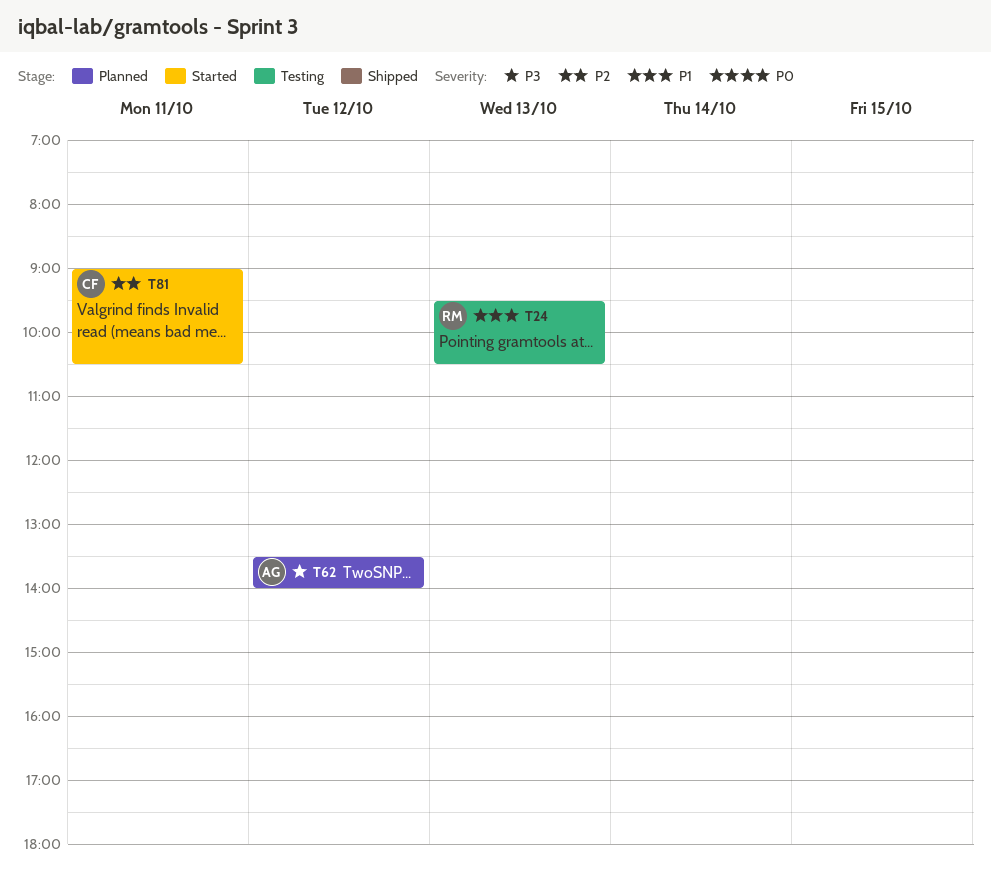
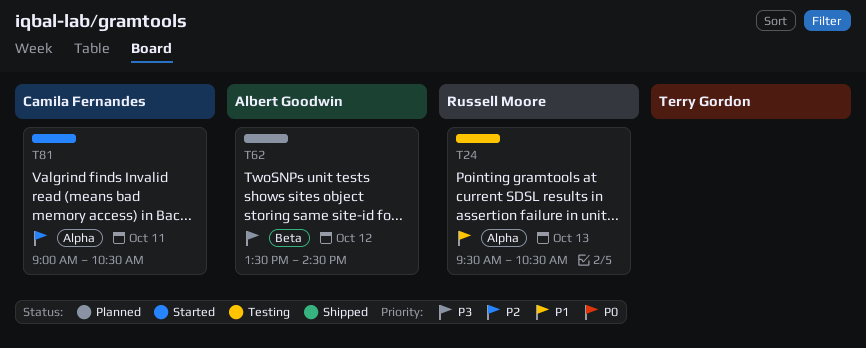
T62, ends: 14:00 -> 14:30

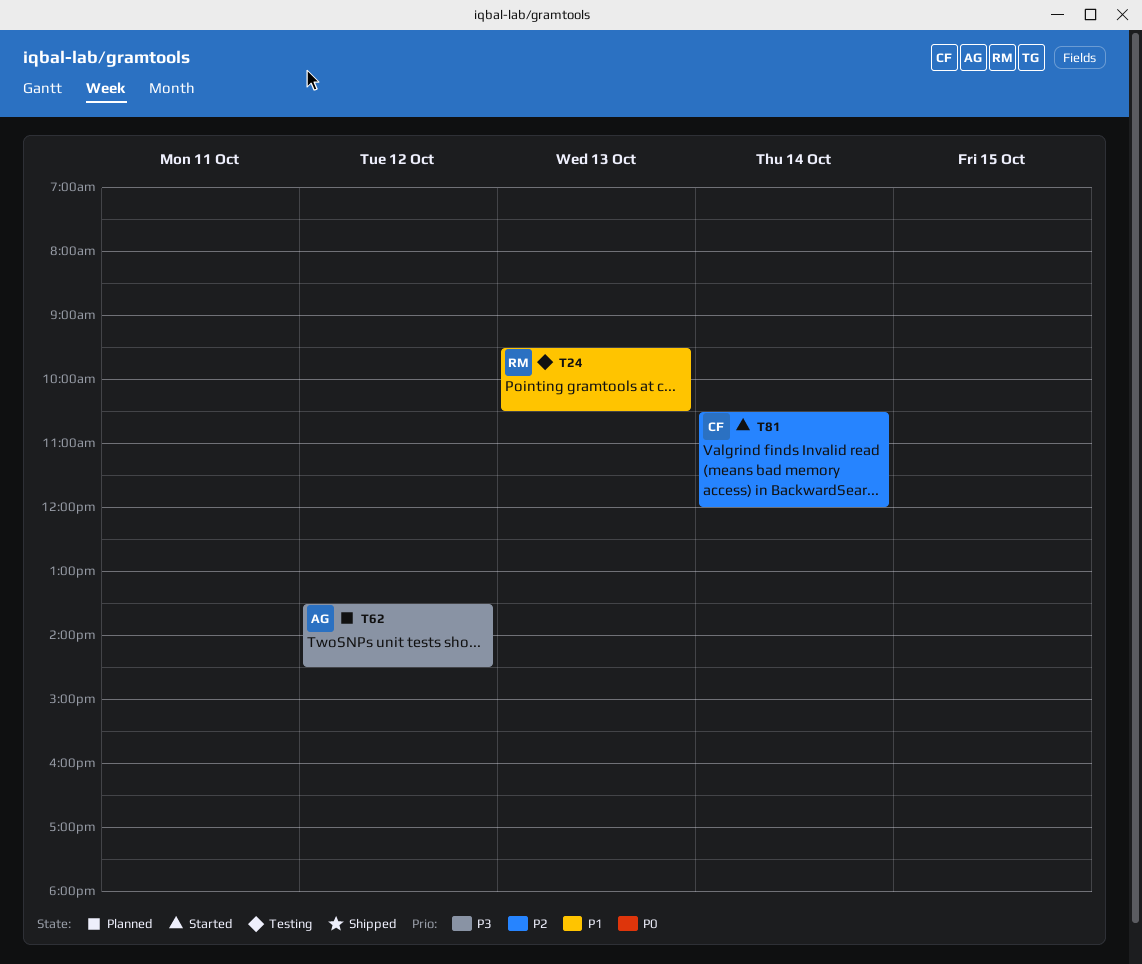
T81, day: Oct 11 -> Oct 14
T81, begins: 09:00 -> 10:30
T81, ends: 10:30 -> 12:00

